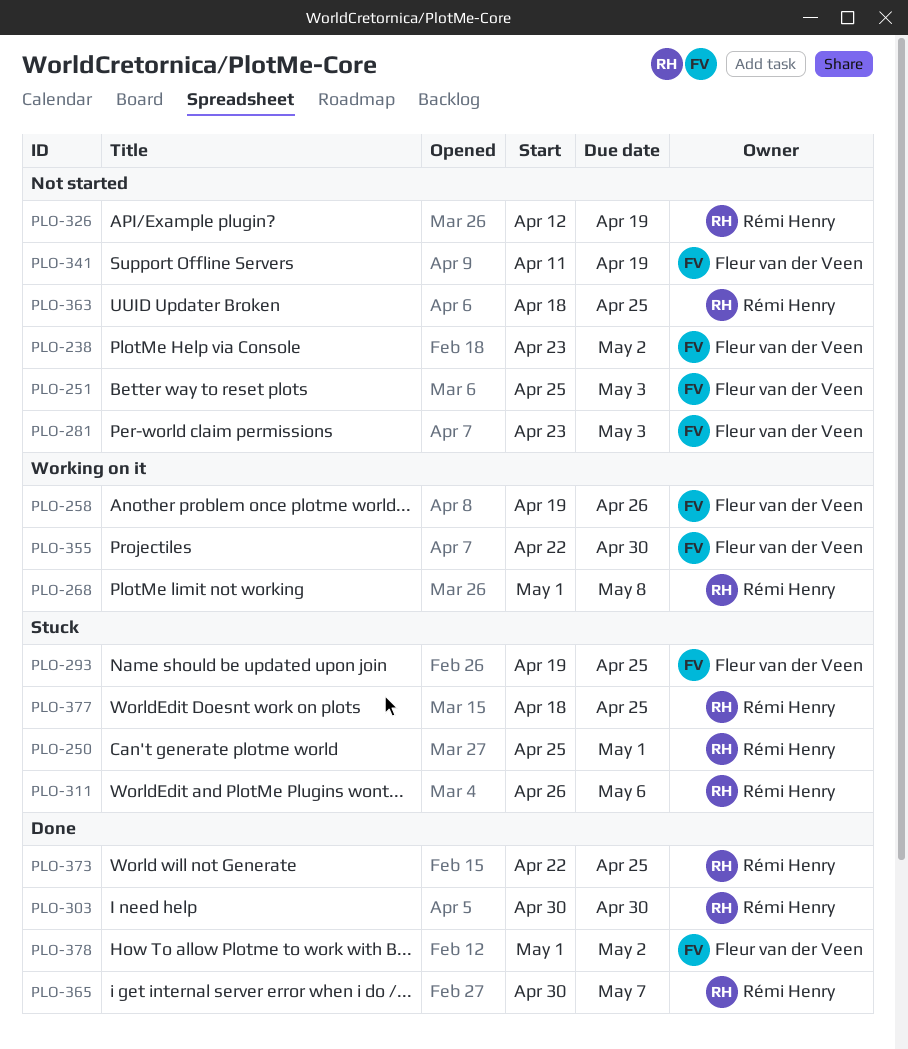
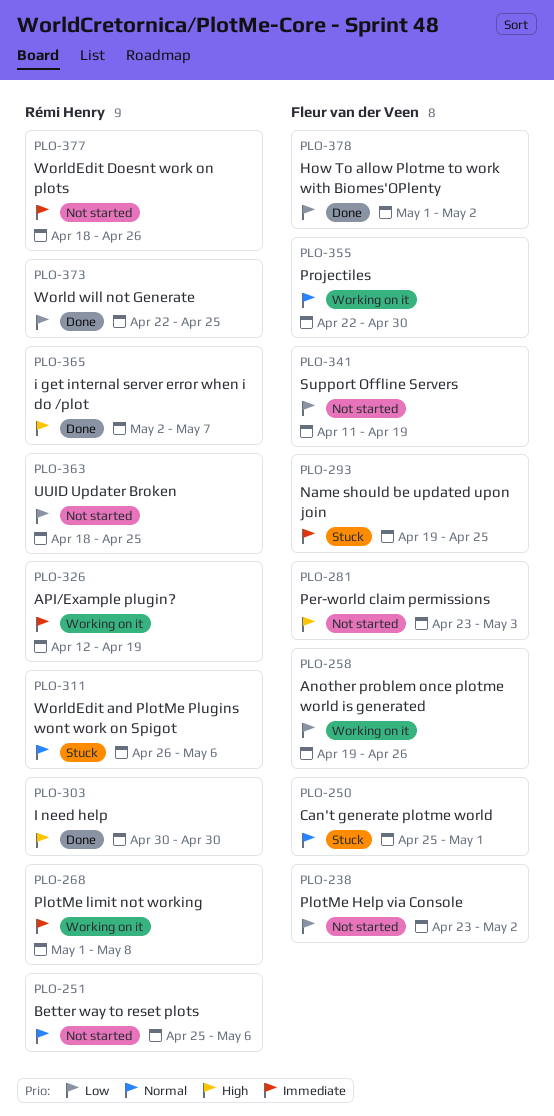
PLO-250, owner: Rémi Henry -> Fleur van der Veen
PLO-251, owner: Fleur van der Veen -> Rémi Henry
PLO-251, due: May 3 -> May 6
PLO-326, status: Not started -> Working on it
PLO-365, start: Apr 30 -> May 2
PLO-377, status: Stuck -> Not started
PLO-377, due: Apr 25 -> Apr 26

